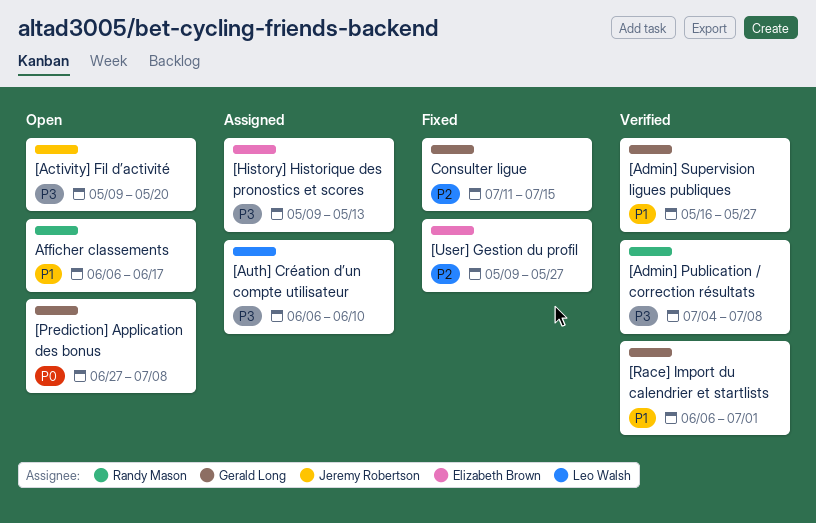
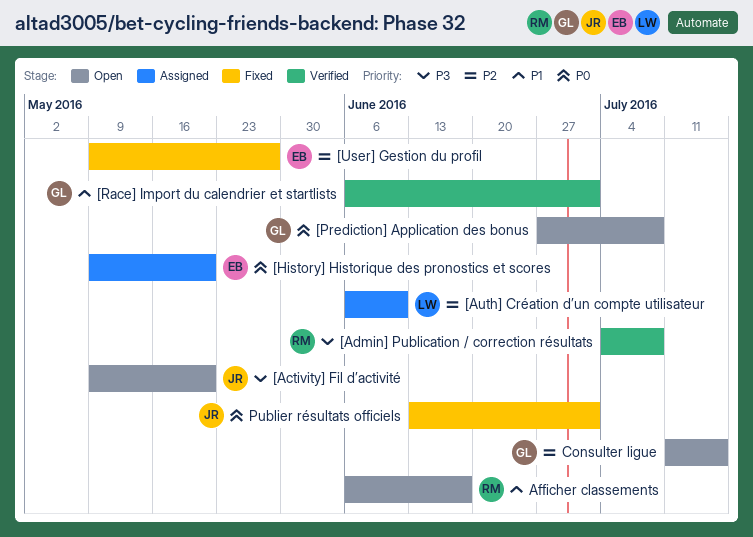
[Admin] Supervision ligues publiques: present -> none
[Auth] Création d’un compte utilisateur, priority: P3 -> P2
[History] Historique des pronostics et scores, priority: P3 -> P0
[History] Historique des pronostics et scores, due: May 13 -> May 20
Consulter ligue, status: Fixed -> Open
Publier résultats officiels: none -> present

